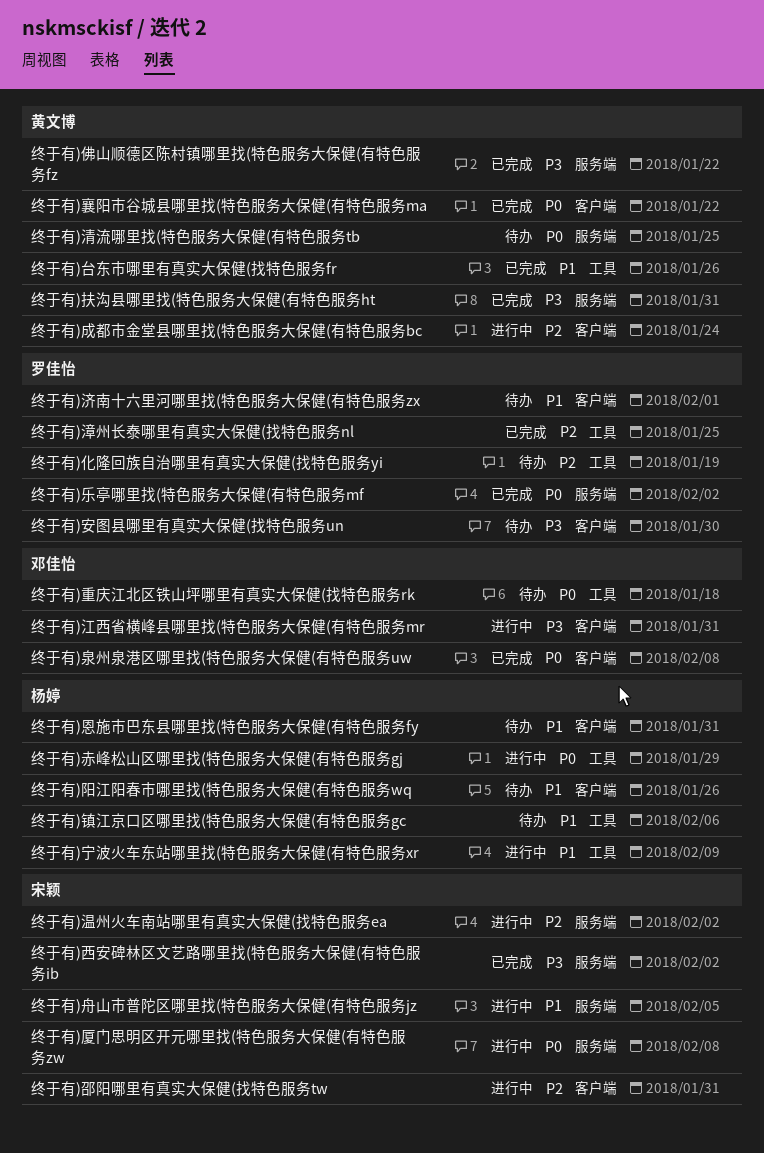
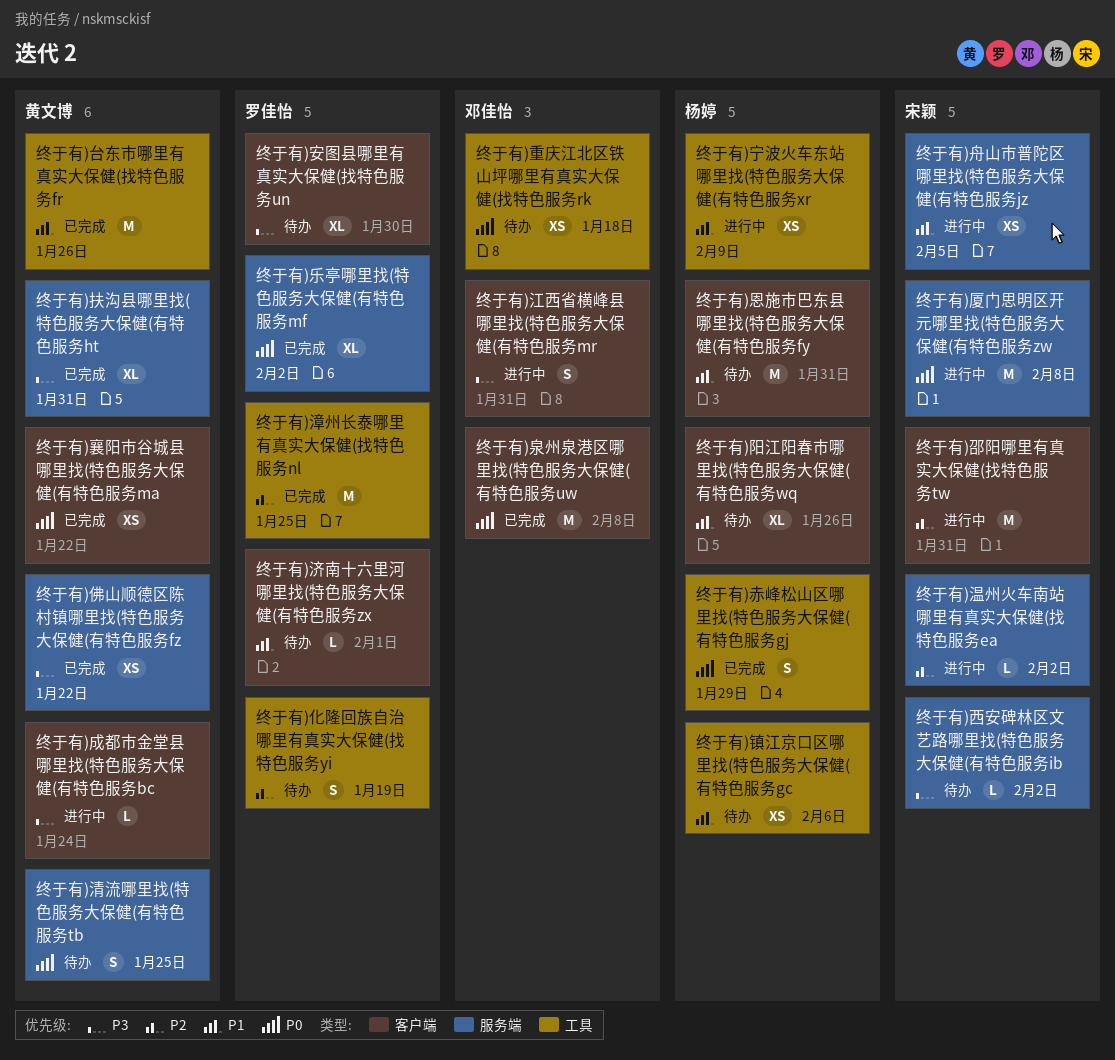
终于有)成都市金堂县哪里找(特色服务大保健(有特色服务bc, priority: P2 -> P3
终于有)西安碑林区文艺路哪里找(特色服务大保健(有特色服务ib, status: 已完成 -> 待办
终于有)赤峰松山区哪里找(特色服务大保健(有特色服务gj, status: 进行中 -> 已完成

